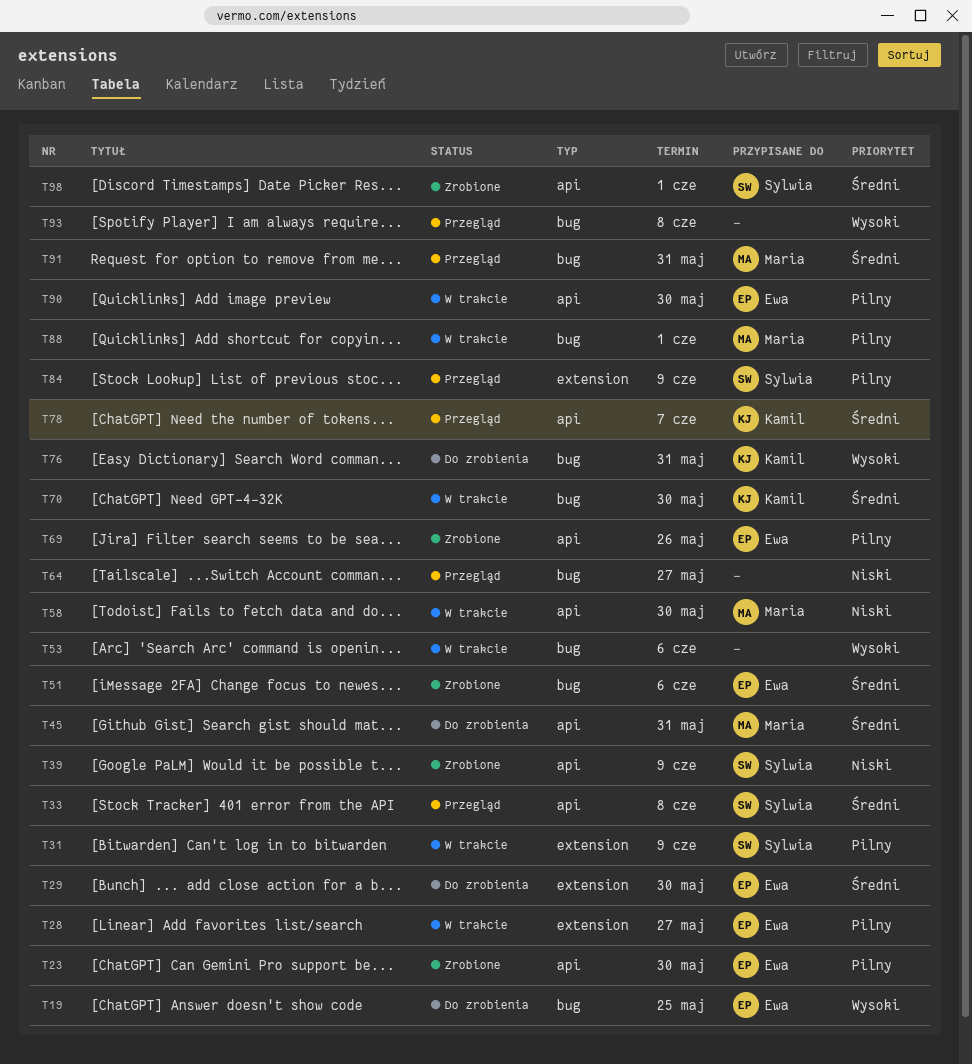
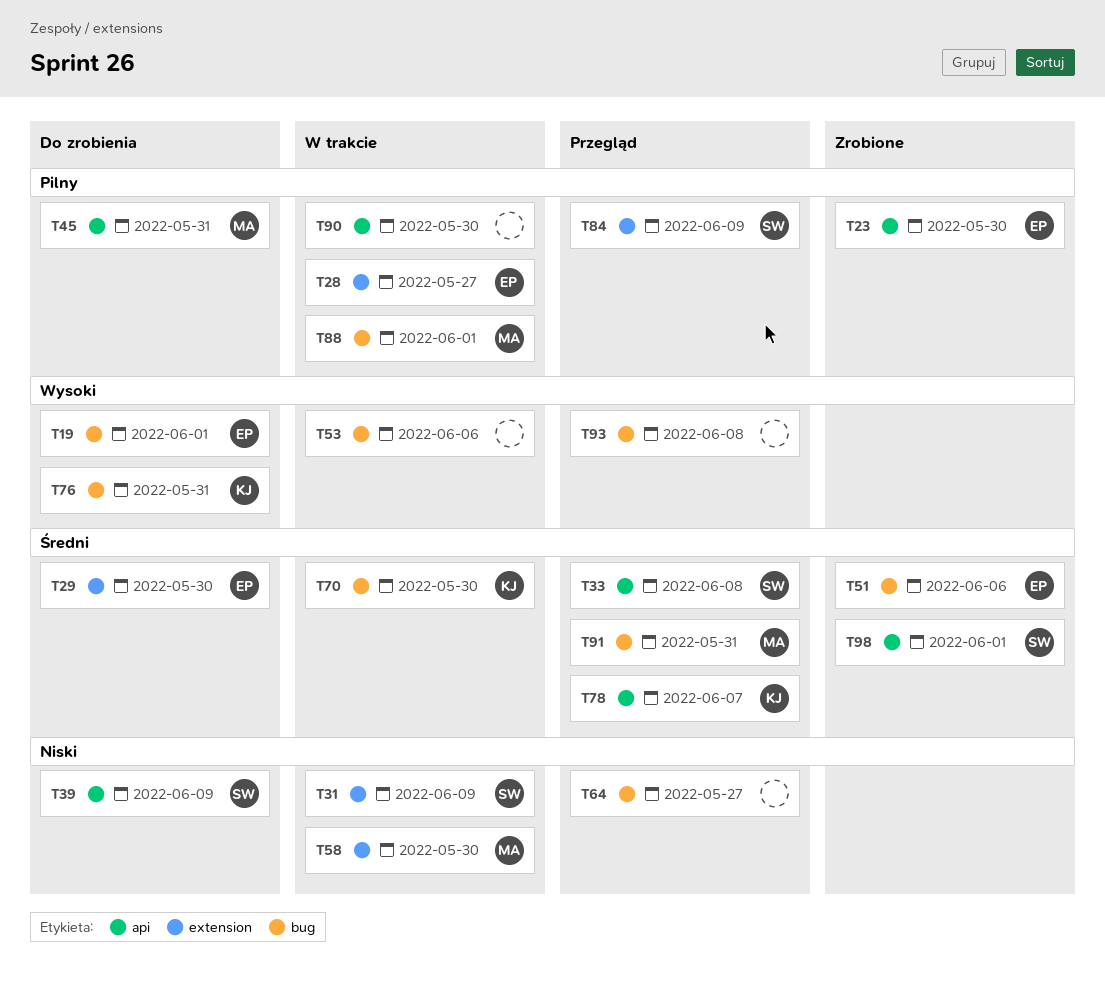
T19, due: May 25 -> Jun 1
T31, priority: Pilny -> Niski
T39, status: Zrobione -> Do zrobienia
T45, priority: Średni -> Pilny
T58, label: api -> extension
T69: present -> none
T90, owner: Ewa -> none

